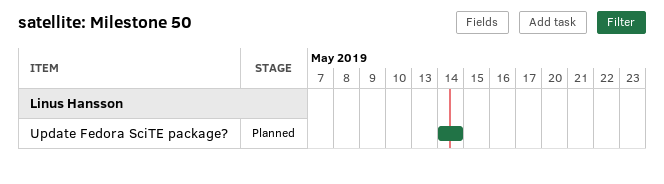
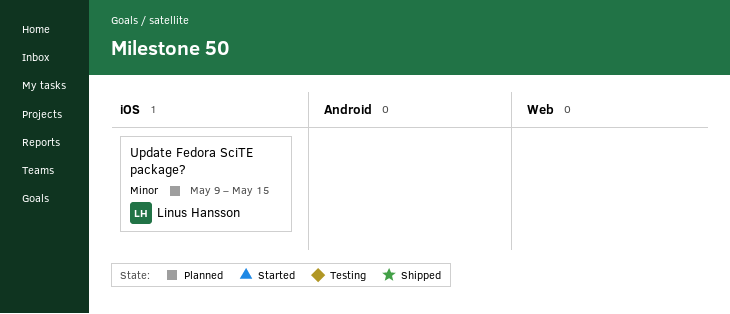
Update Fedora SciTE package?, start: May 14 -> May 9
Update Fedora SciTE package?, due: May 14 -> May 15

